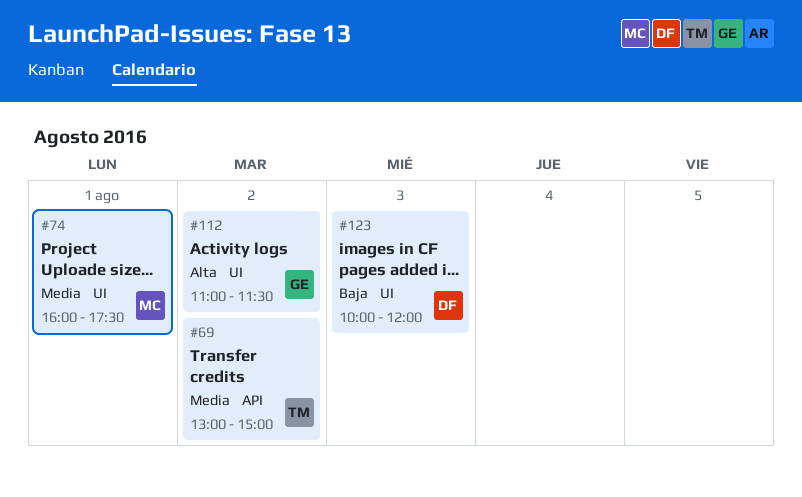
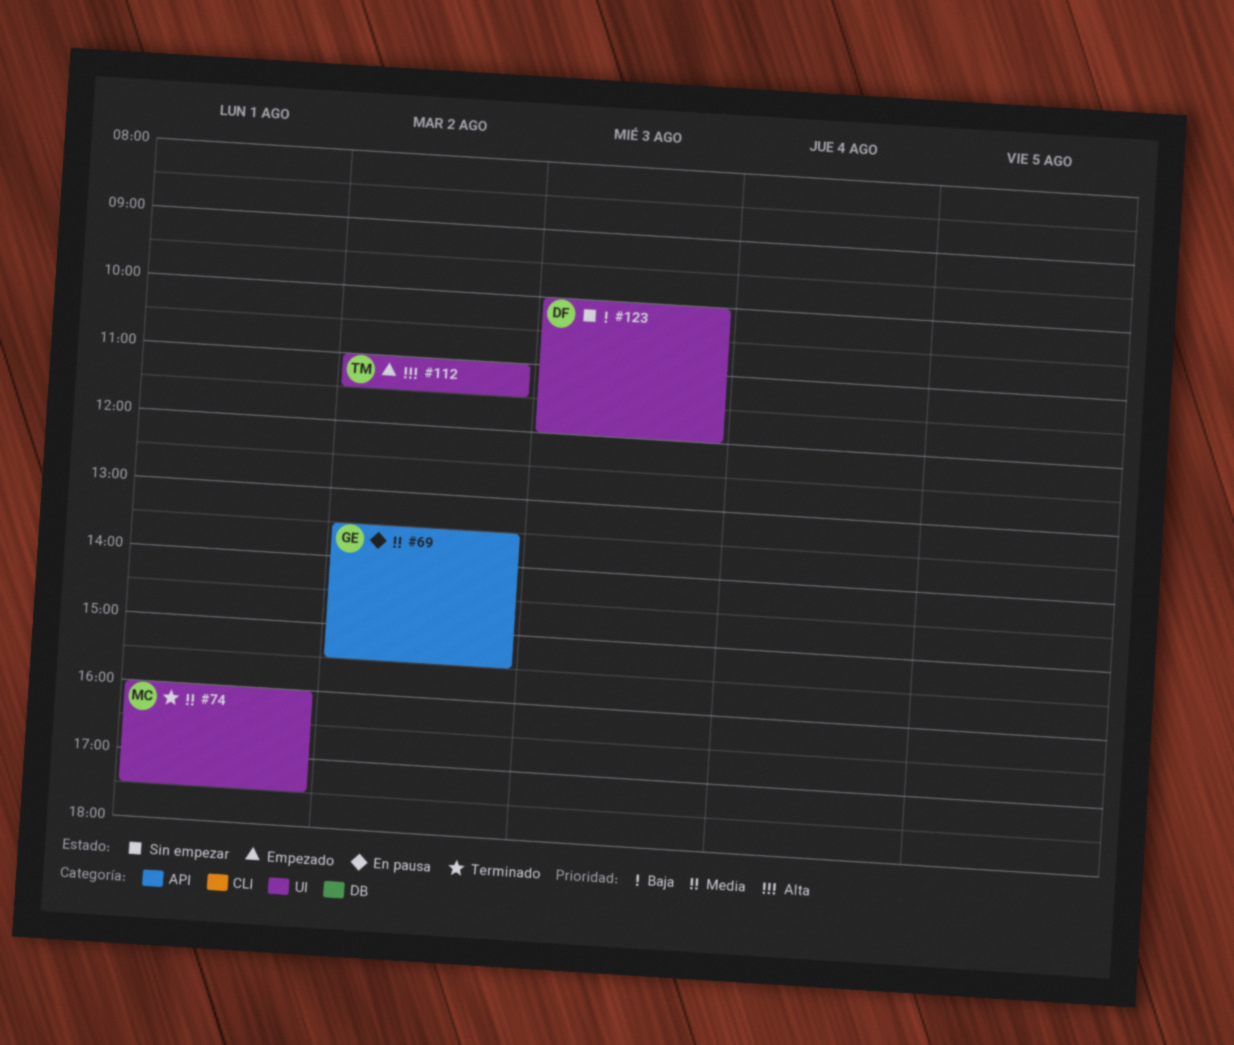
#69, owner: TM -> GE
#69, begins: 13:00 -> 13:30
#69, ends: 15:00 -> 15:30
#112, owner: GE -> TM

